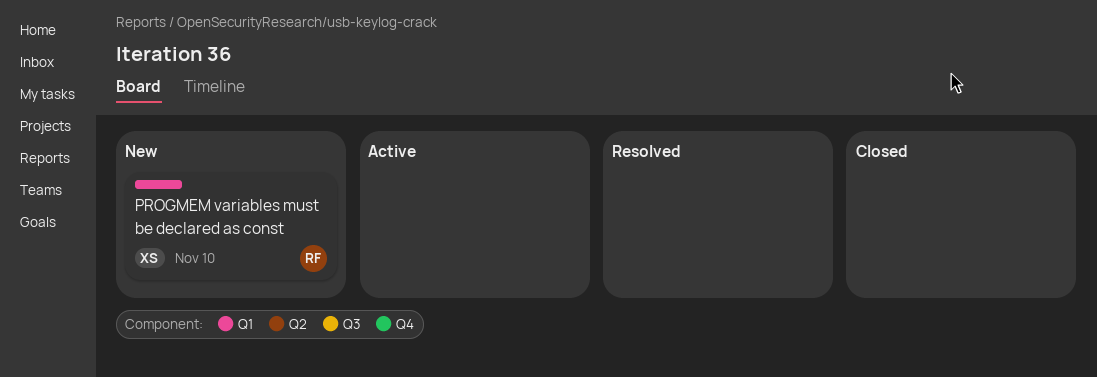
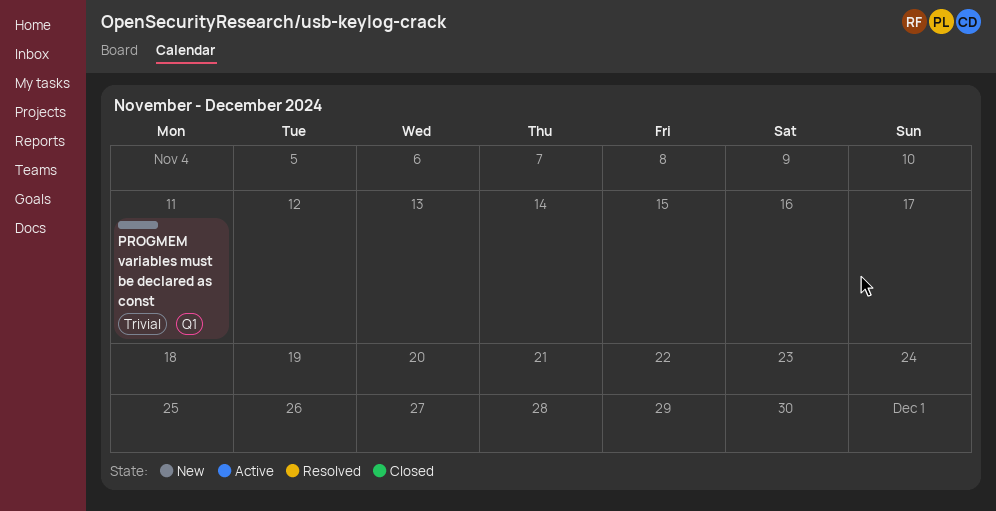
PROGMEM variables must be declared as const, due: Nov 10 -> Nov 11

